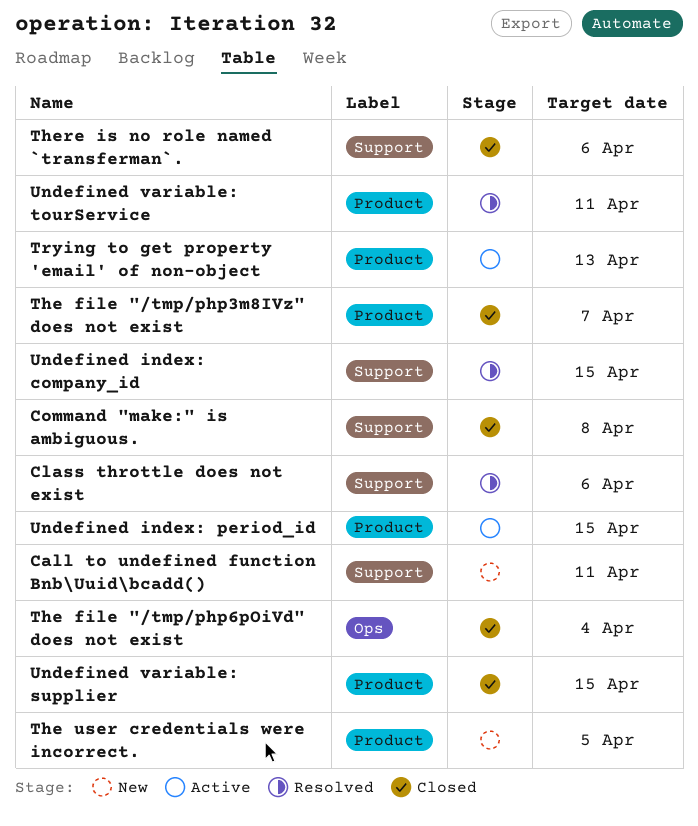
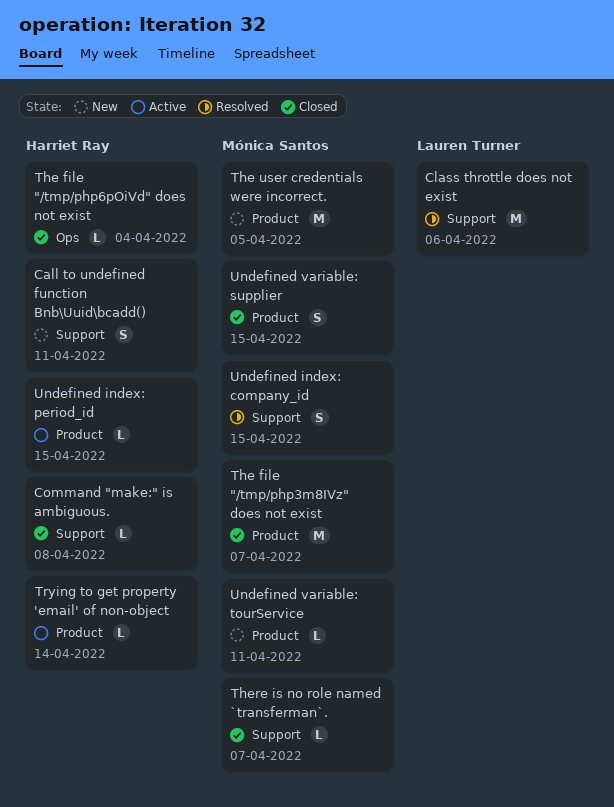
There is no role named `transferman`., due: Apr 6 -> Apr 7
Trying to get property 'email' of non-object, due: Apr 13 -> Apr 14
Undefined variable: tourService, status: Resolved -> New

